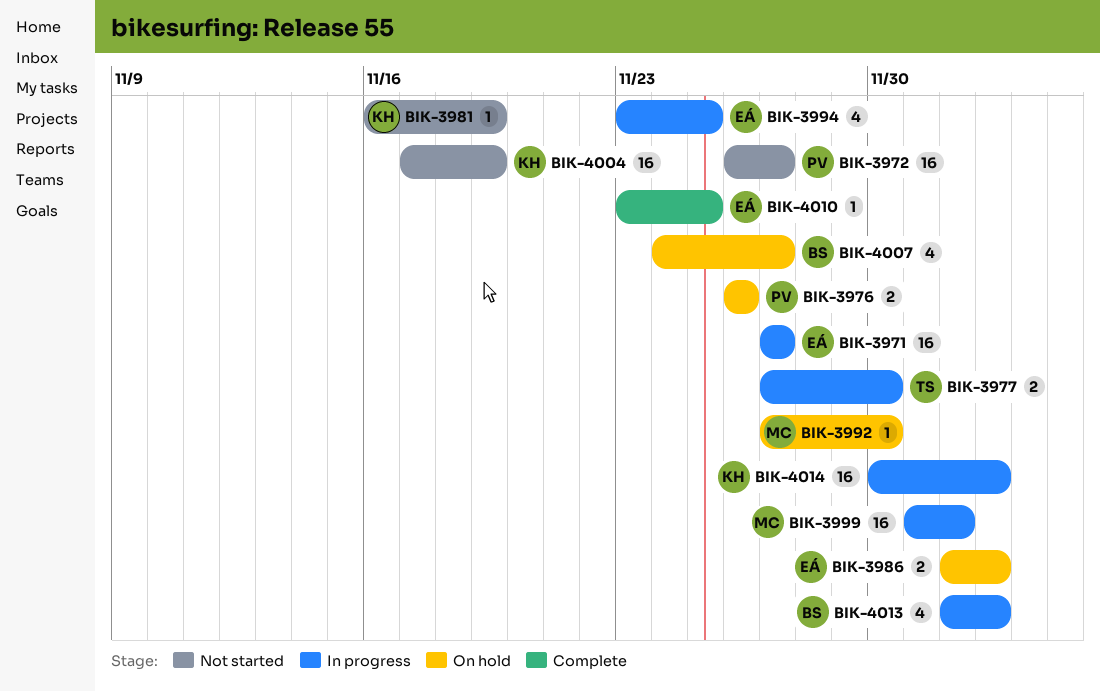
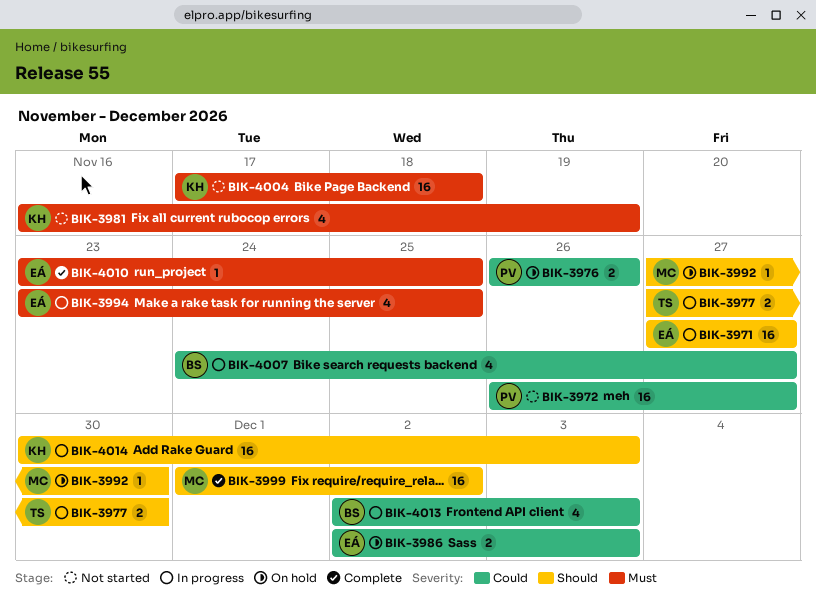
BIK-3981, estimate: 1 -> 4
BIK-3999, status: In progress -> Complete
BIK-4004, due: Nov 19 -> Nov 18
BIK-4007, status: On hold -> In progress

